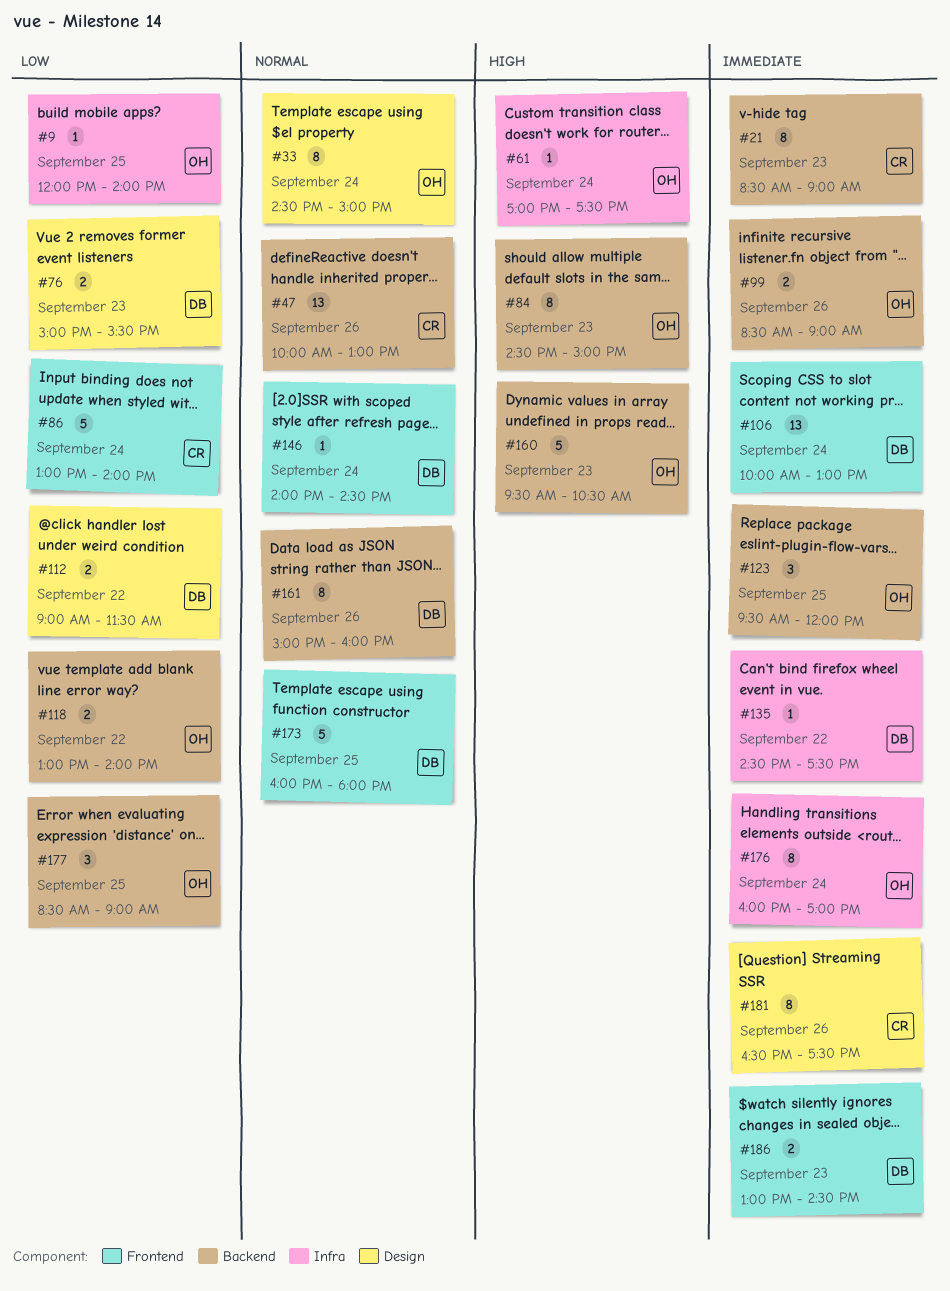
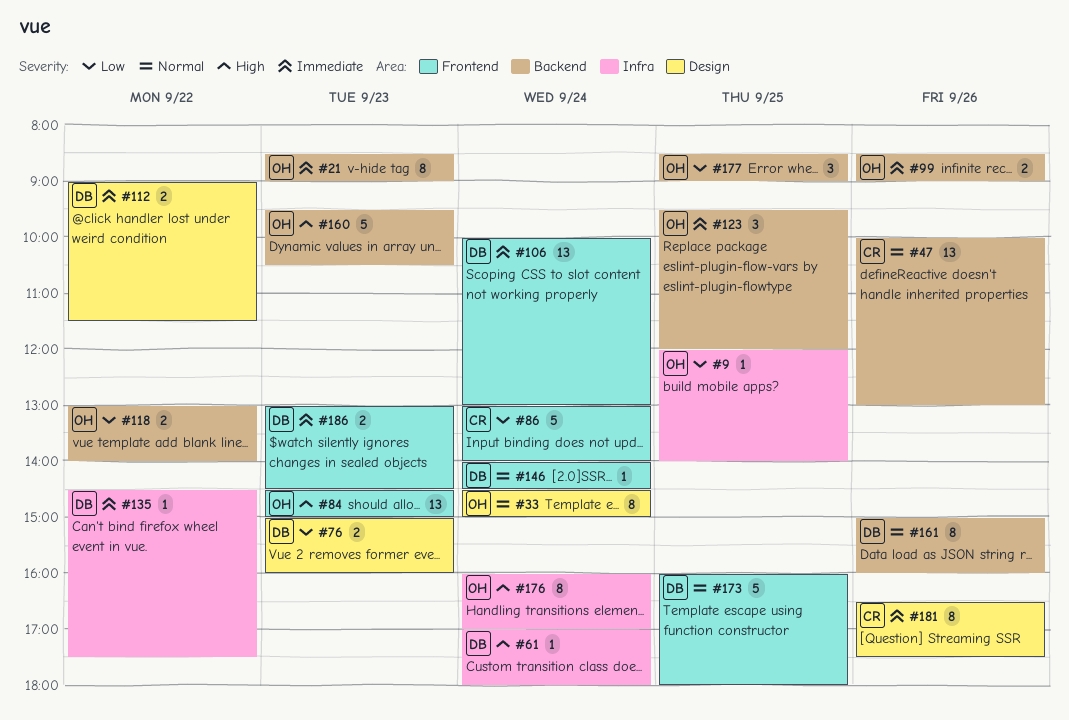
#21, owner: CR -> OH
#61, owner: OH -> DB
#61, ends: 17:30 -> 18:00
#76, ends: 15:30 -> 16:00
#84, label: Backend -> Frontend
#84, estimate: 8 -> 13
#112, priority: Low -> Immediate
#176, priority: Immediate -> High

